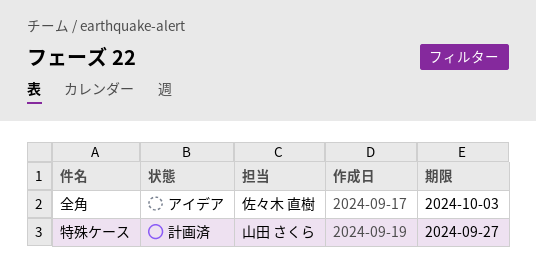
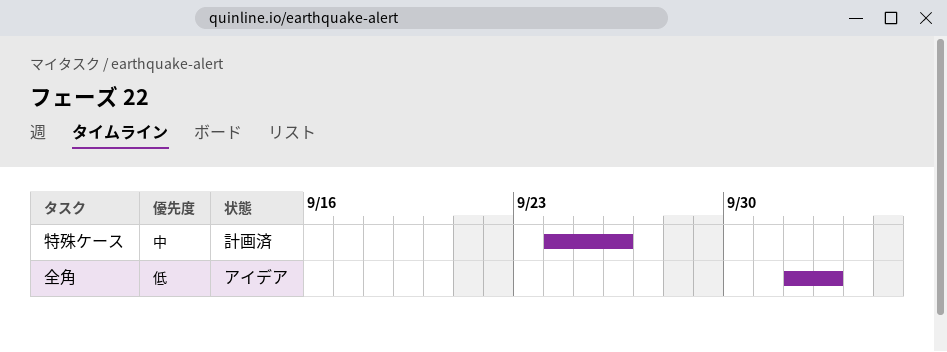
特殊ケース, due: Sep 27 -> Sep 26

